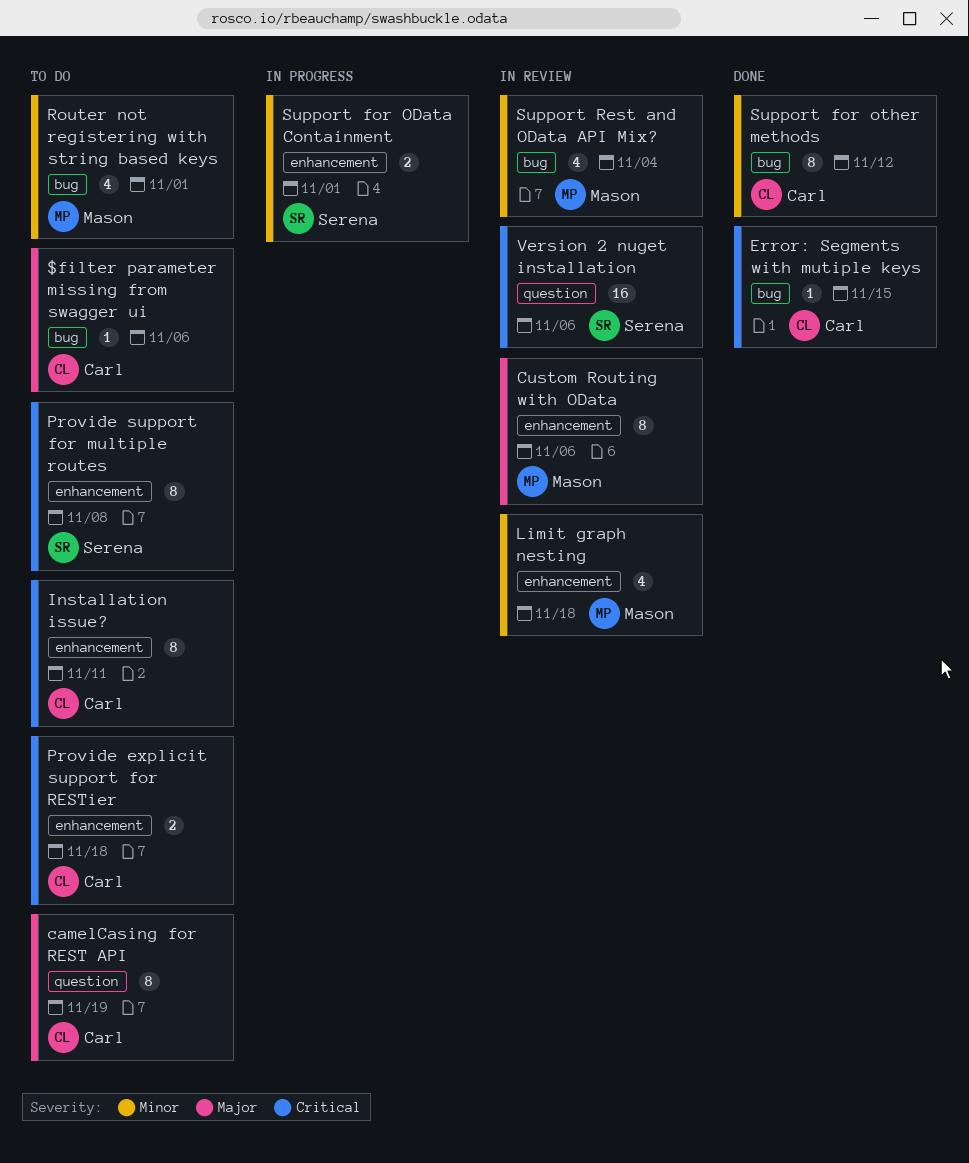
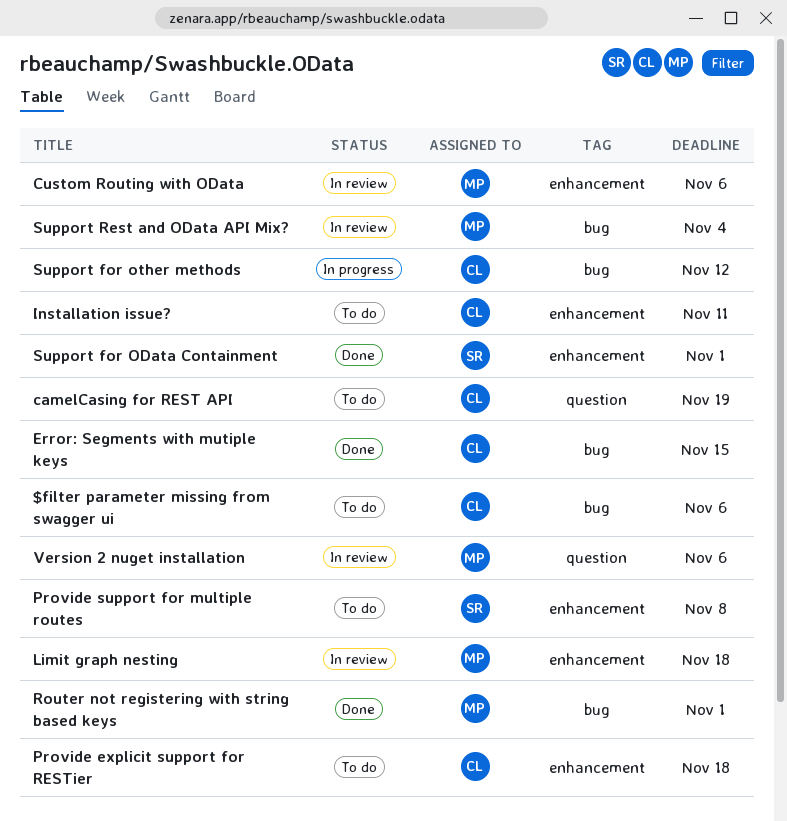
Router not registering with string based keys, status: To do -> Done
Support for OData Containment, status: In progress -> Done
Support for other methods, status: Done -> In progress
Version 2 nuget installation, owner: Serena -> Mason

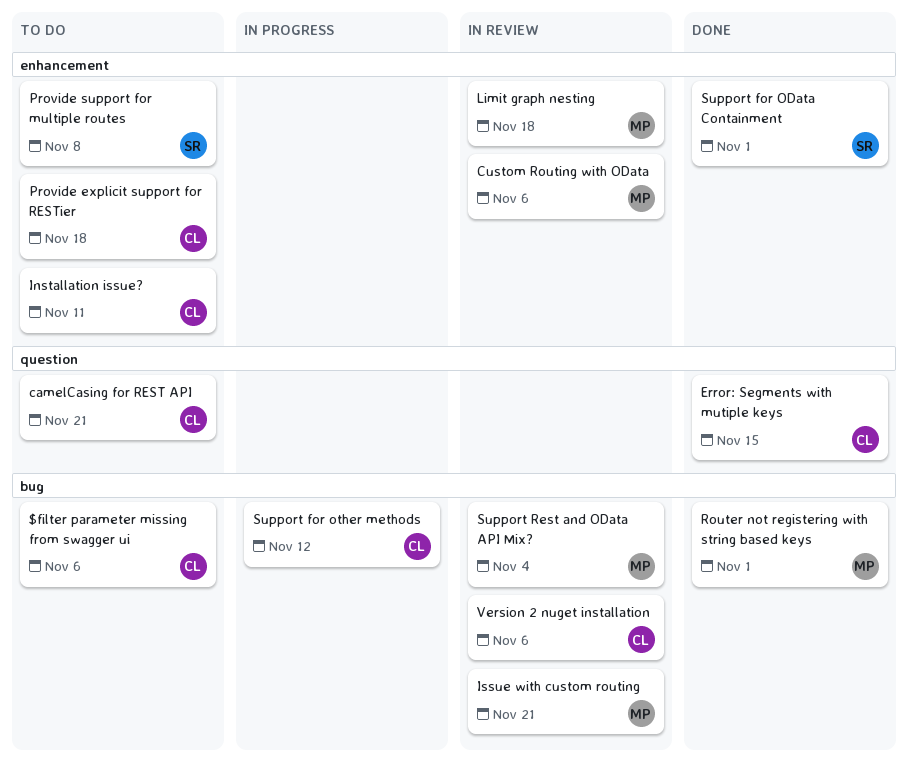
camelCasing for REST API, due: Nov 19 -> Nov 21
Error: Segments with mutiple keys, label: bug -> question
Issue with custom routing: none -> present
Version 2 nuget installation, owner: MP -> CL
Version 2 nuget installation, label: question -> bug

